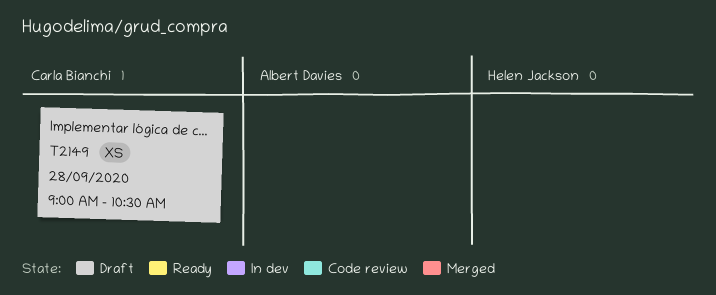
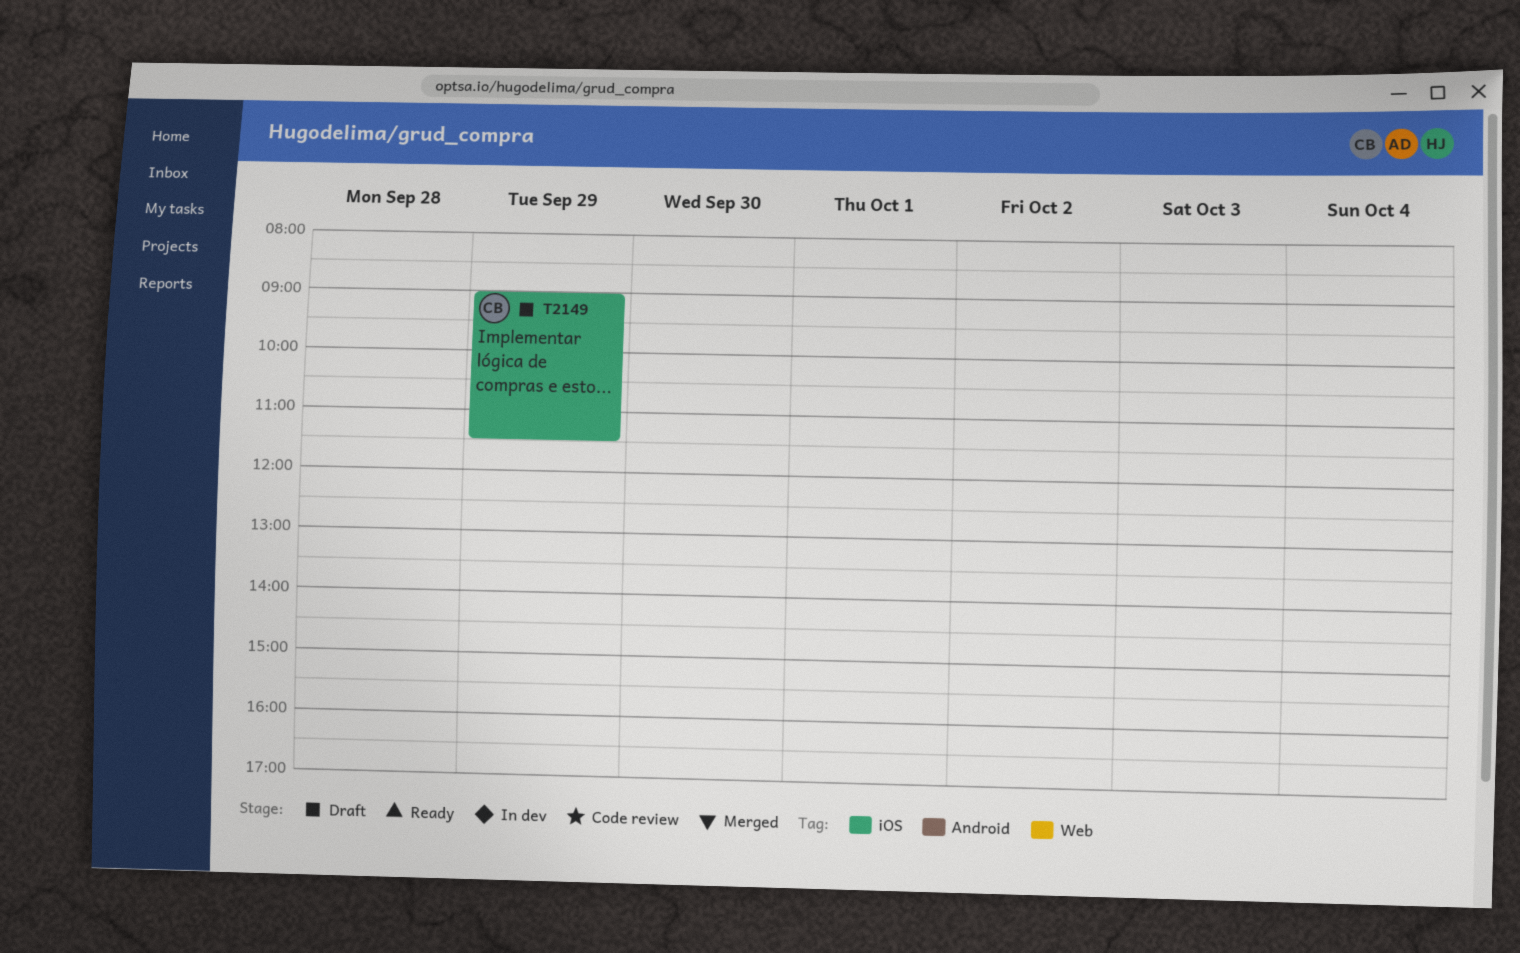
T2149, day: Sep 28 -> Sep 29
T2149, ends: 10:30 -> 11:30

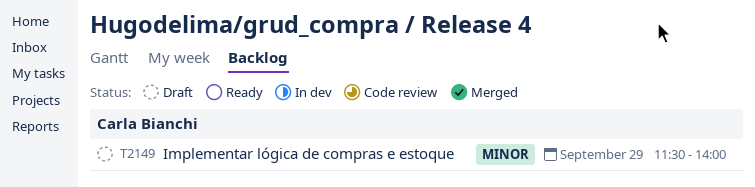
T2149, begins: 09:00 -> 11:30
T2149, ends: 11:30 -> 14:00

